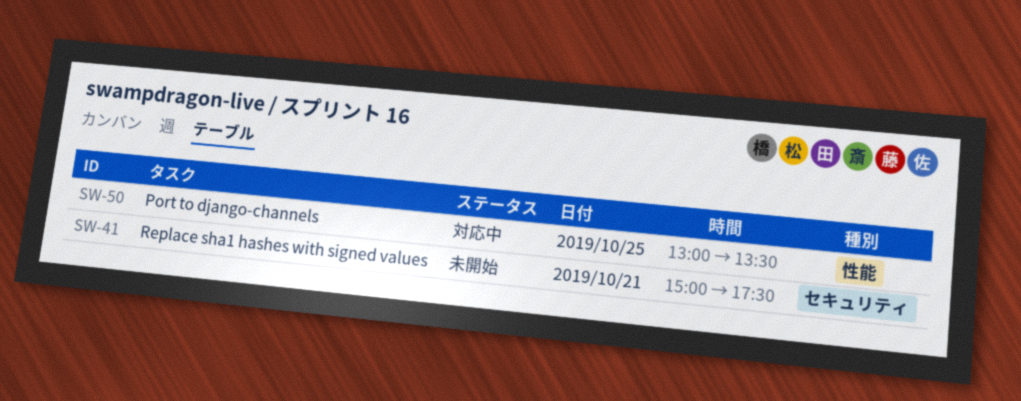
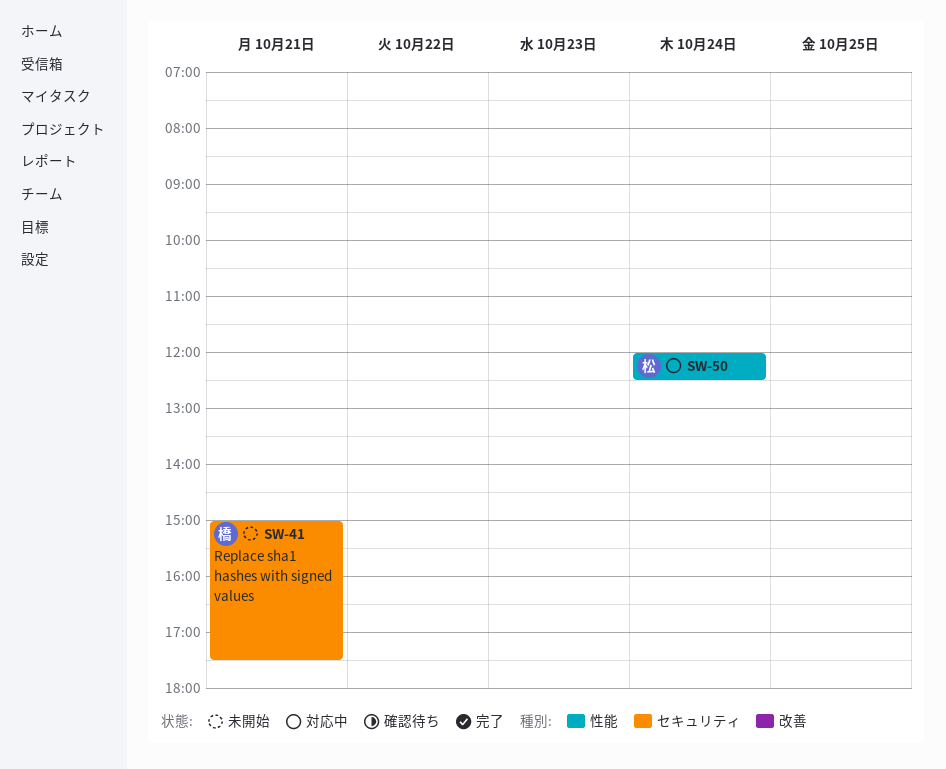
SW-50, day: Oct 25 -> Oct 24
SW-50, begins: 13:00 -> 12:00
SW-50, ends: 13:30 -> 12:30

